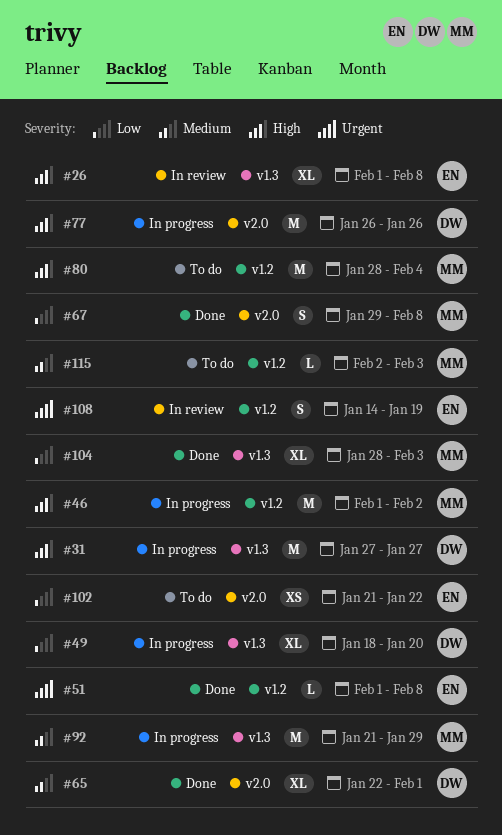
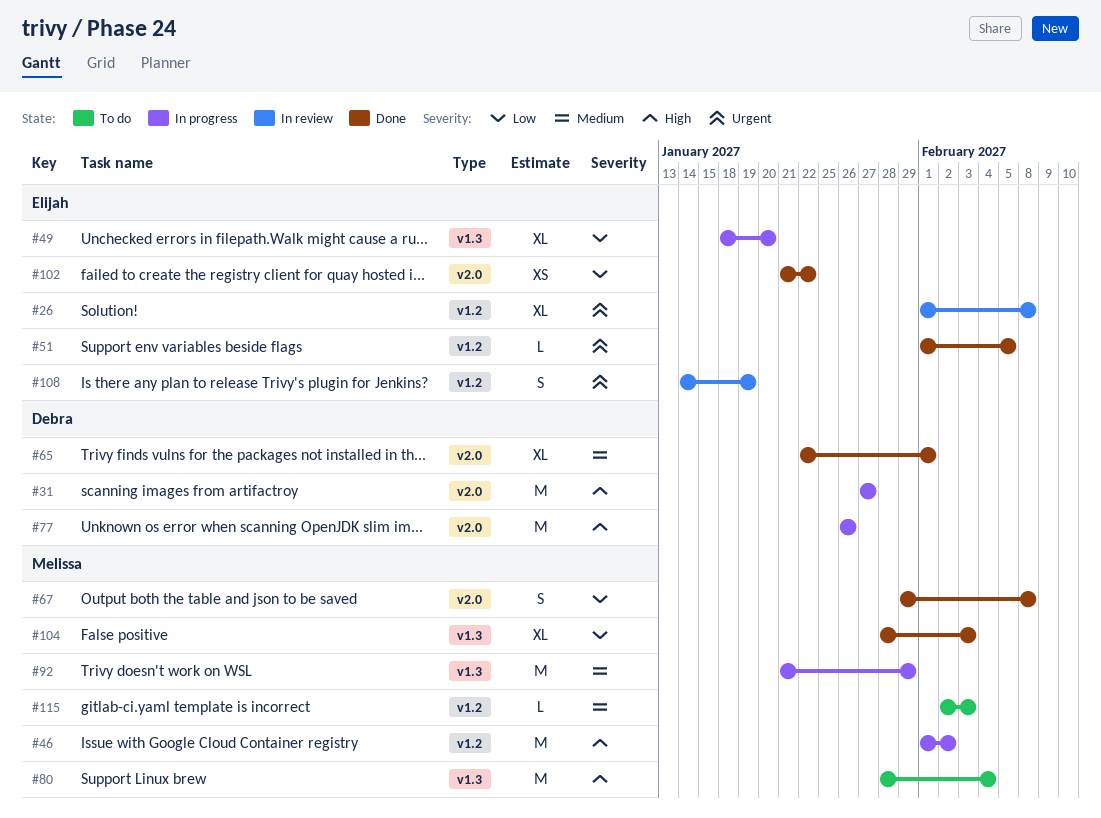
#26, priority: High -> Urgent
#26, label: v1.3 -> v1.2
#31, label: v1.3 -> v2.0
#49, owner: Debra -> Elijah
#51, due: Feb 8 -> Feb 5
#80, label: v1.2 -> v1.3
#102, status: To do -> Done

